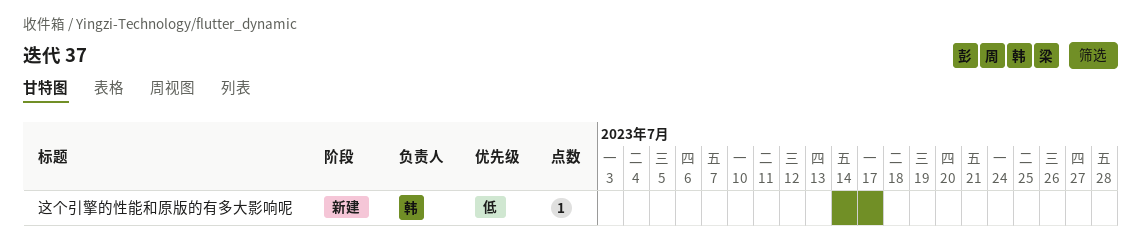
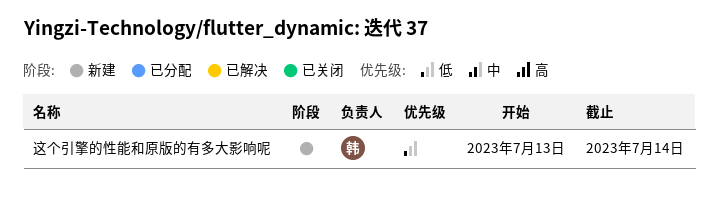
这个引擎的性能和原版的有多大影响呢, start: Jul 14 -> Jul 13
这个引擎的性能和原版的有多大影响呢, due: Jul 17 -> Jul 14

